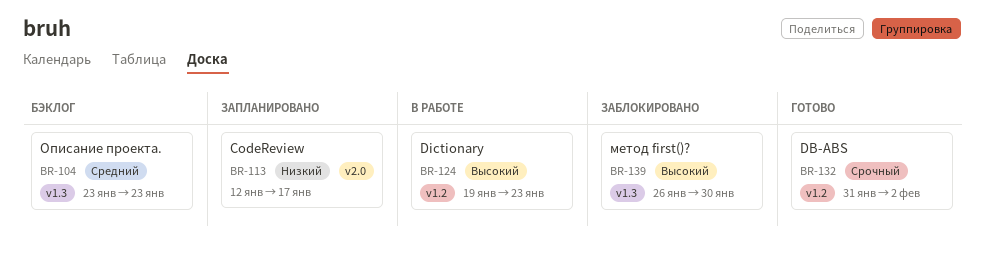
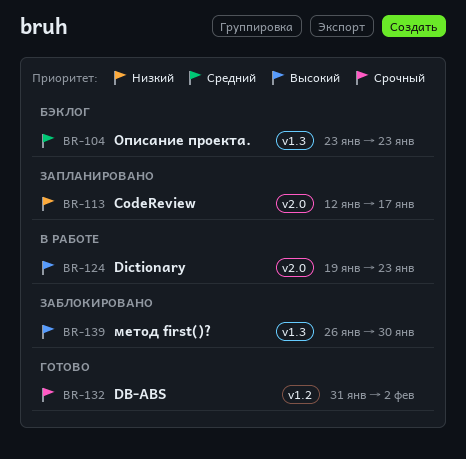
BR-124, label: v1.2 -> v2.0

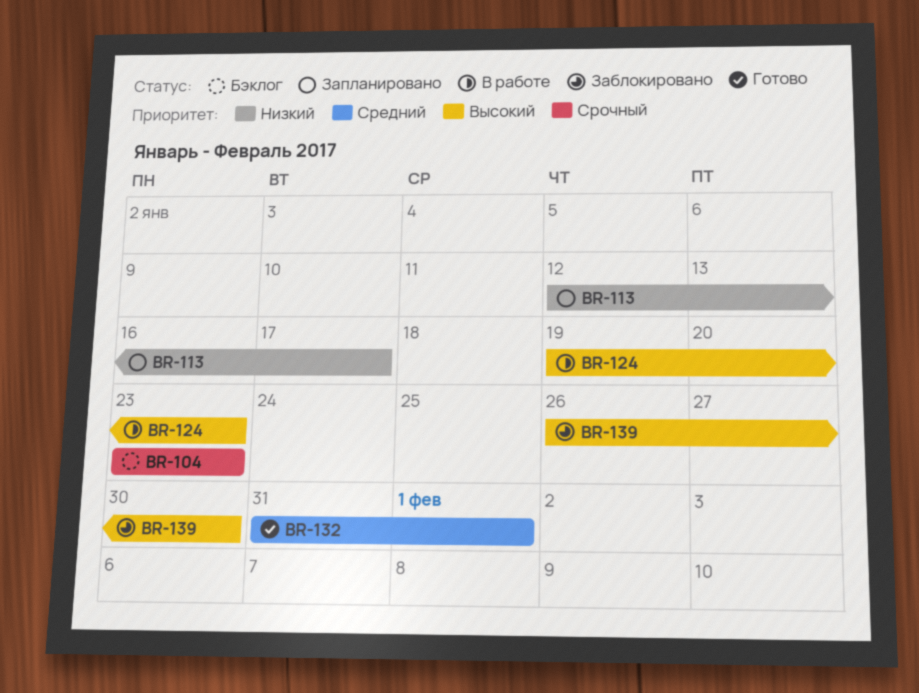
BR-104, priority: Средний -> Срочный
BR-132, priority: Срочный -> Средний
BR-132, due: Feb 2 -> Feb 1

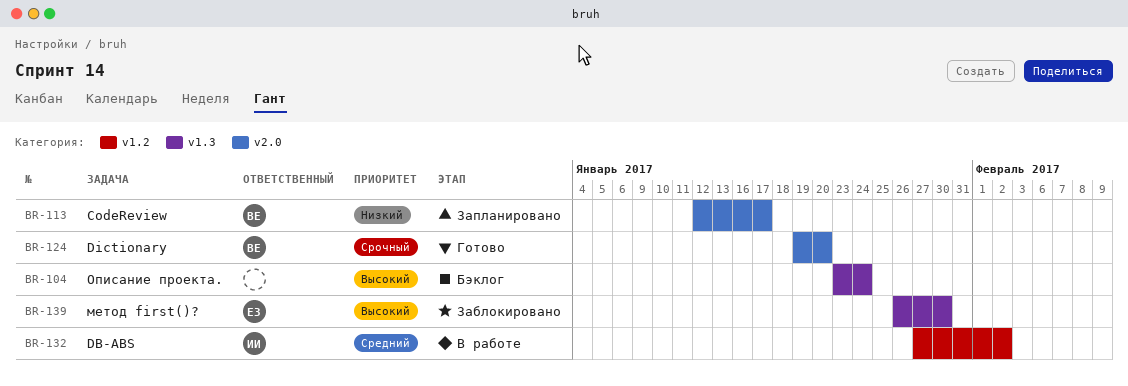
BR-104, priority: Срочный -> Высокий
BR-104, due: Jan 23 -> Jan 24
BR-124, status: В работе -> Готово
BR-124, priority: Высокий -> Срочный
BR-124, due: Jan 23 -> Jan 20
BR-132, status: Готово -> В работе
BR-132, start: Jan 31 -> Jan 27
BR-132, due: Feb 1 -> Feb 2

